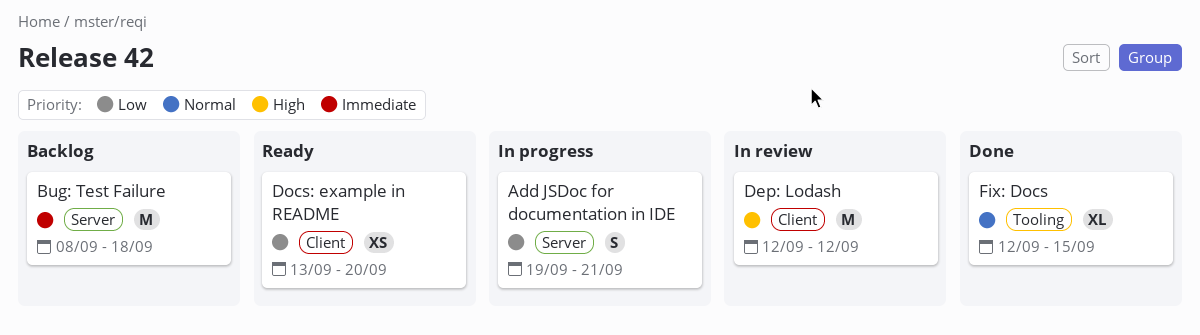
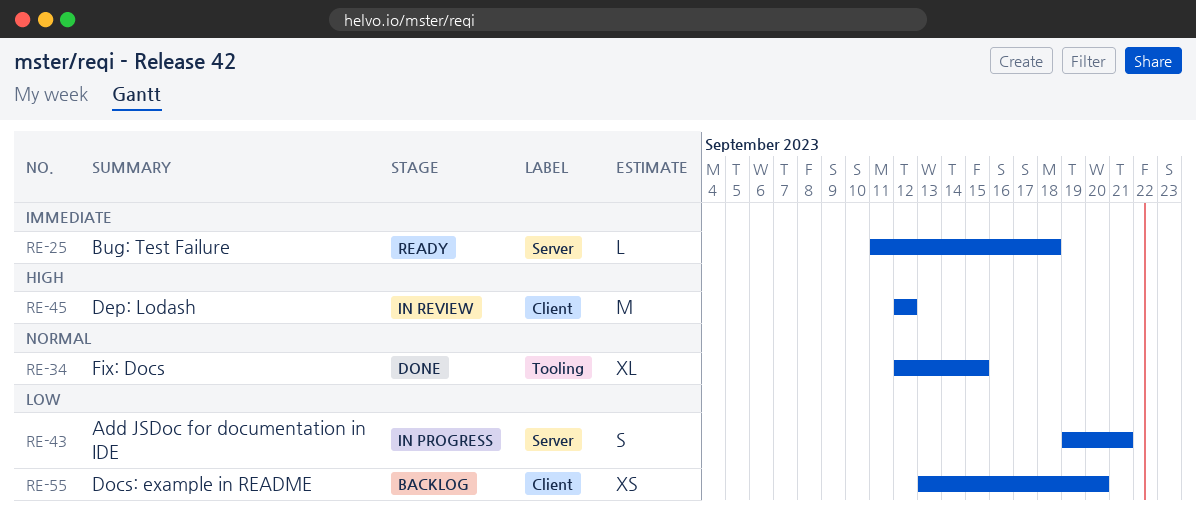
Bug: Test Failure, status: Backlog -> Ready
Bug: Test Failure, estimate: M -> L
Bug: Test Failure, start: Sep 8 -> Sep 11
Docs: example in README, status: Ready -> Backlog

